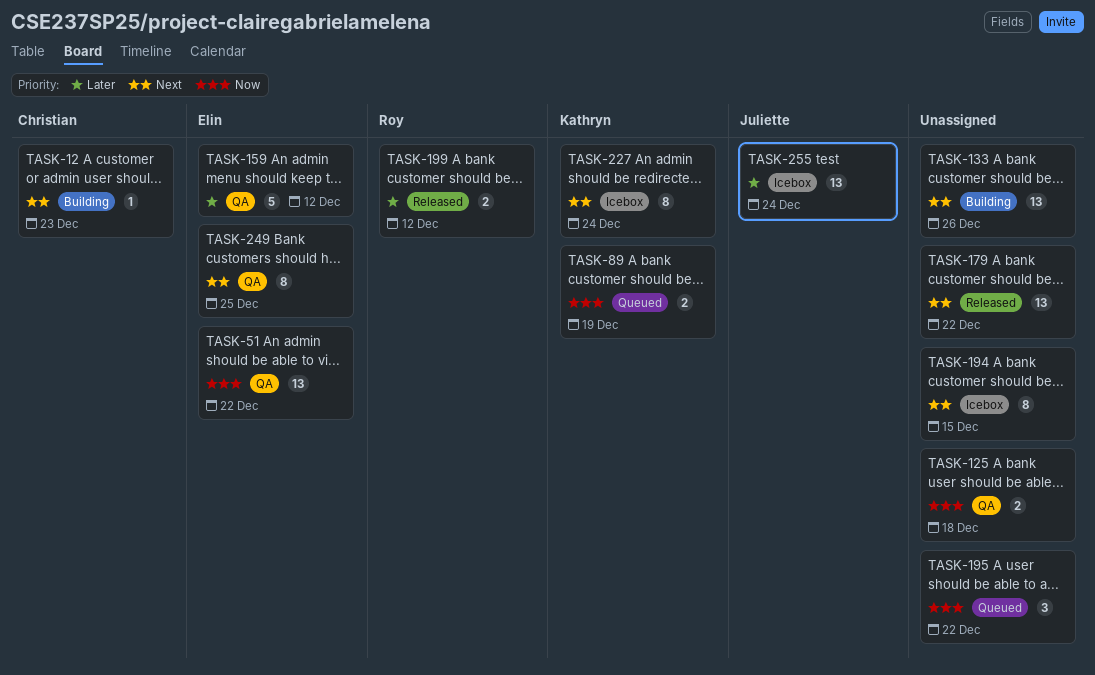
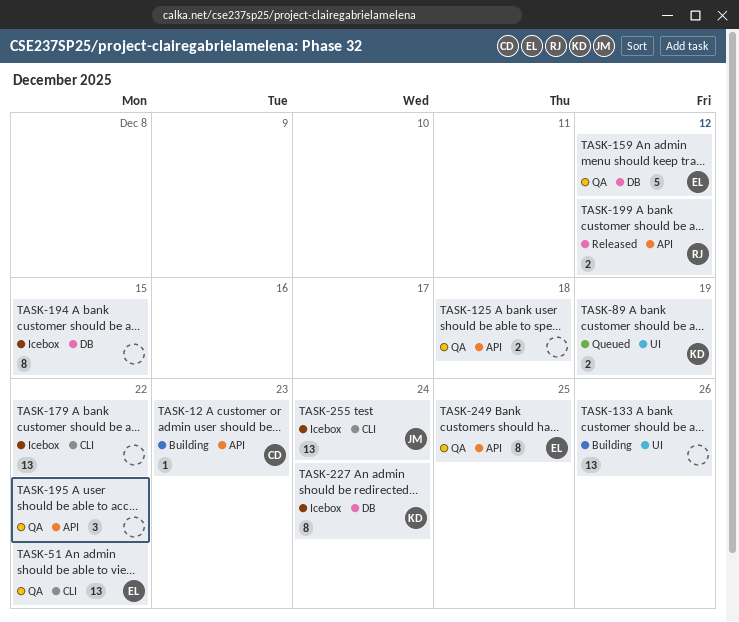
TASK-179, status: Released -> Icebox
TASK-195, status: Queued -> QA

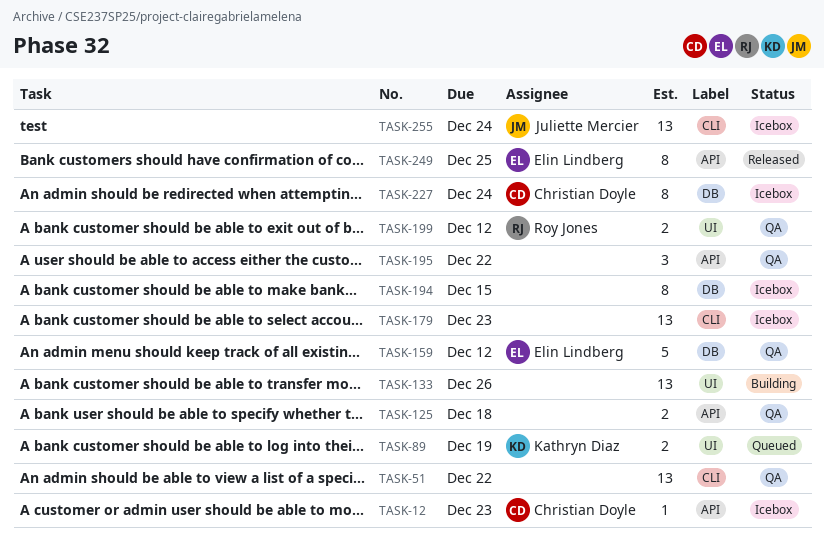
TASK-12, status: Building -> Icebox
TASK-51, owner: Elin Lindberg -> none
TASK-179, due: Dec 22 -> Dec 23
TASK-199, status: Released -> QA
TASK-199, label: API -> UI
TASK-227, owner: Kathryn Diaz -> Christian Doyle
TASK-249, status: QA -> Released

